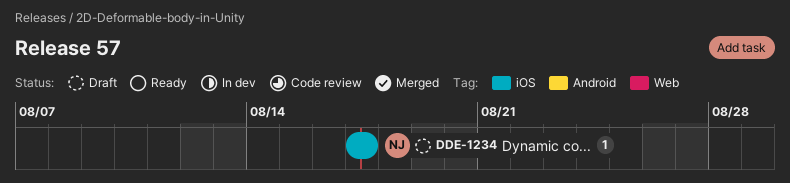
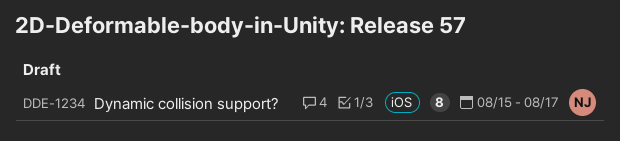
DDE-1234, estimate: 1 -> 8
DDE-1234, start: Aug 17 -> Aug 15

